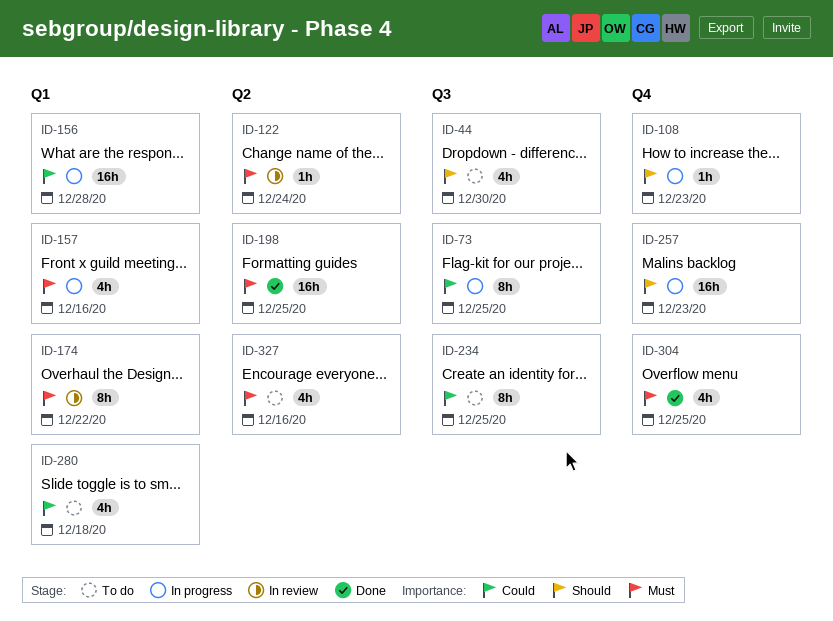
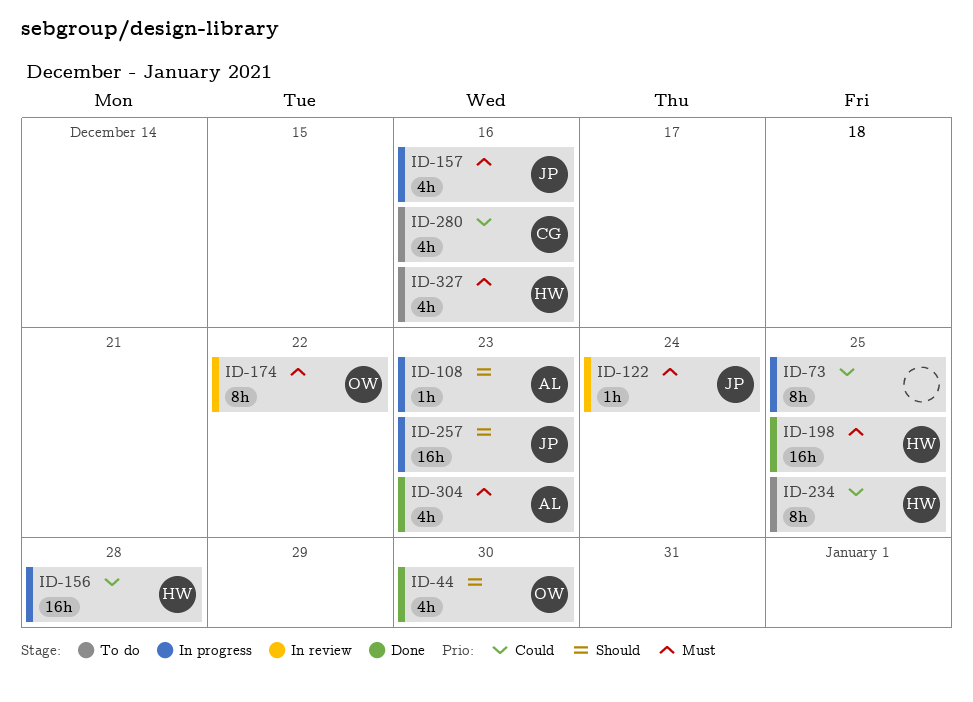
ID-44, status: To do -> Done
ID-280, due: Dec 18 -> Dec 16
ID-304, due: Dec 25 -> Dec 23

